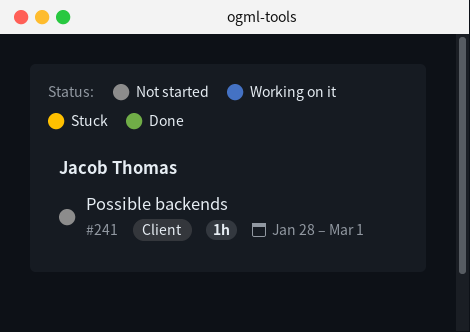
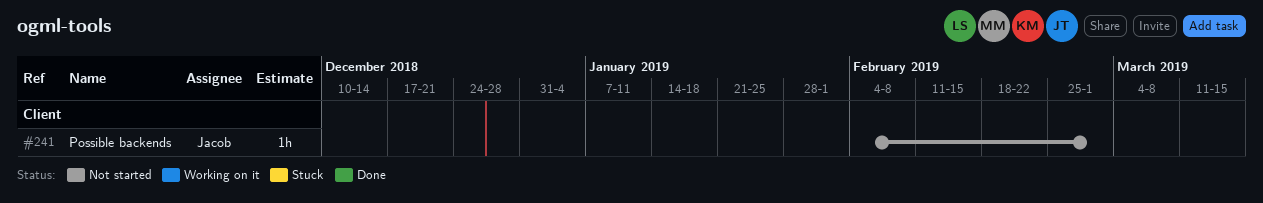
#241, start: Jan 28 -> Feb 4

